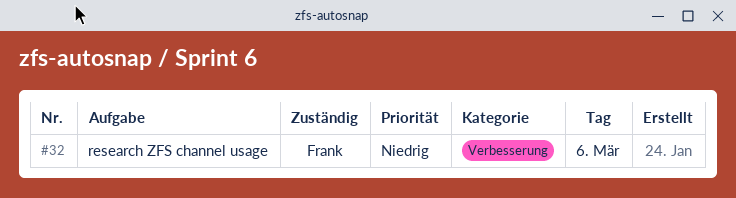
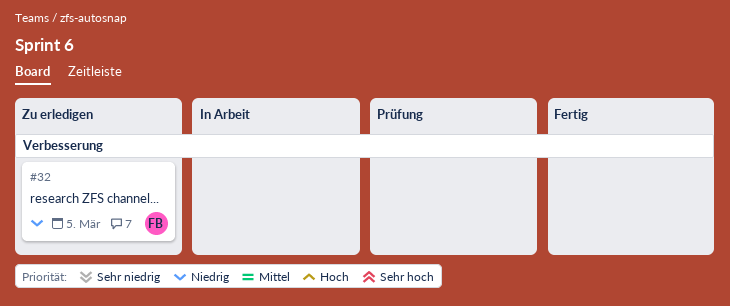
#32, day: Mar 6 -> Mar 5

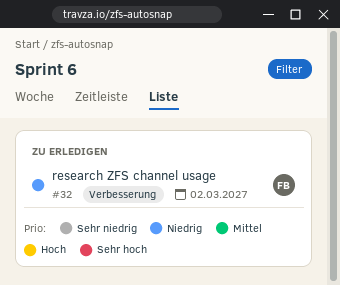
#32, day: Mar 5 -> Mar 2

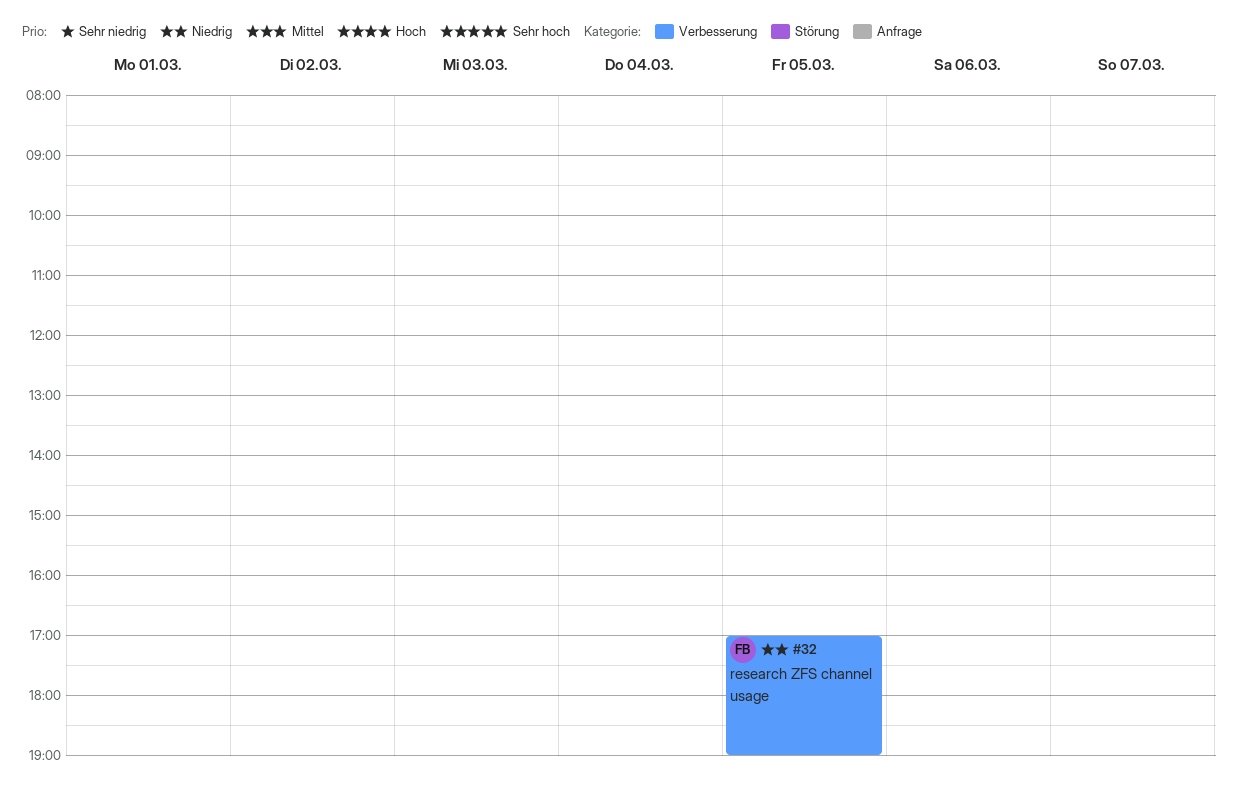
#32, day: Mar 2 -> Mar 5

